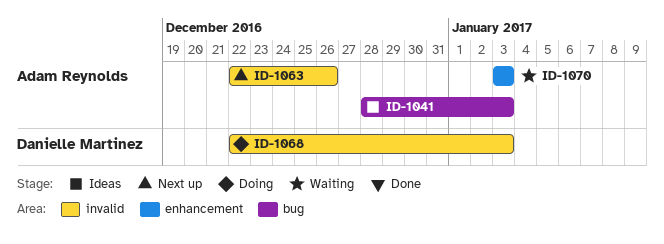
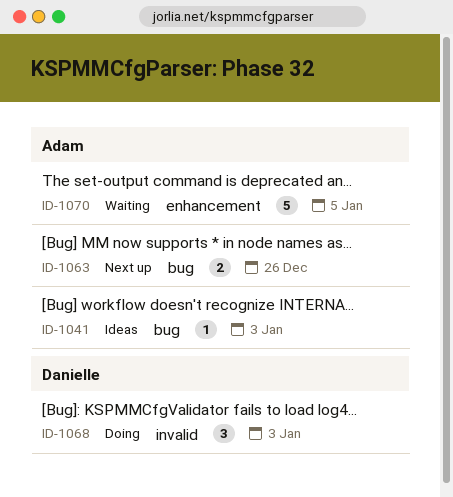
ID-1063, label: invalid -> bug
ID-1070, due: Jan 3 -> Jan 5

